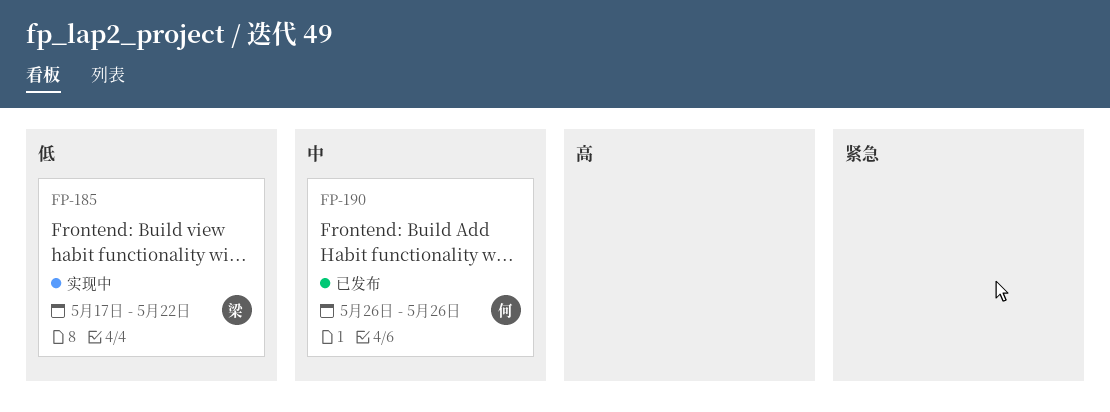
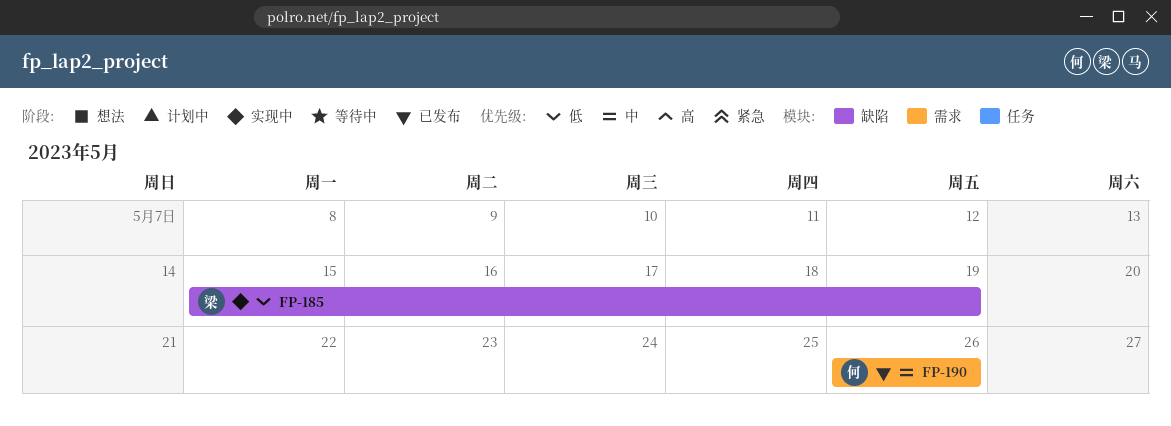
FP-185, start: May 17 -> May 15
FP-185, due: May 22 -> May 19

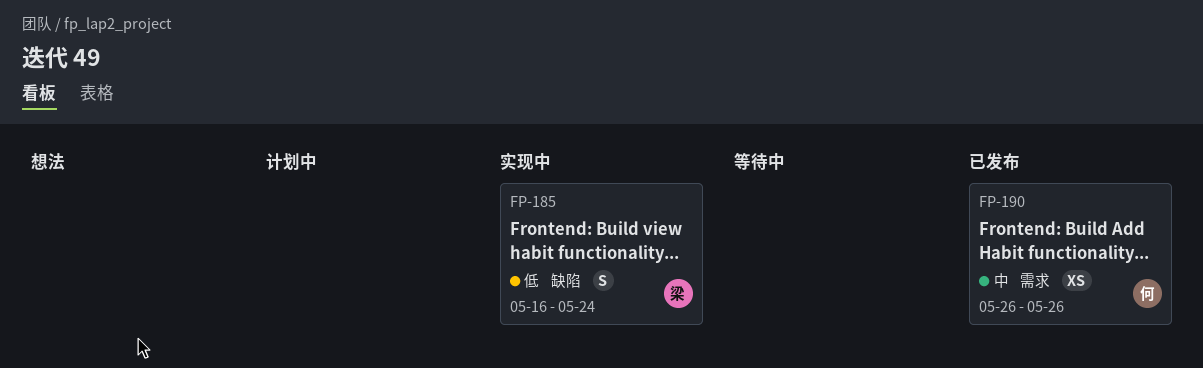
FP-185, start: May 15 -> May 16
FP-185, due: May 19 -> May 24

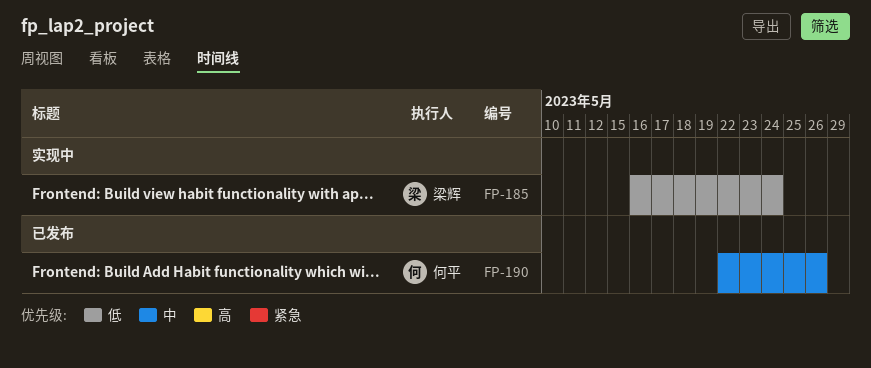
FP-190, start: May 26 -> May 22

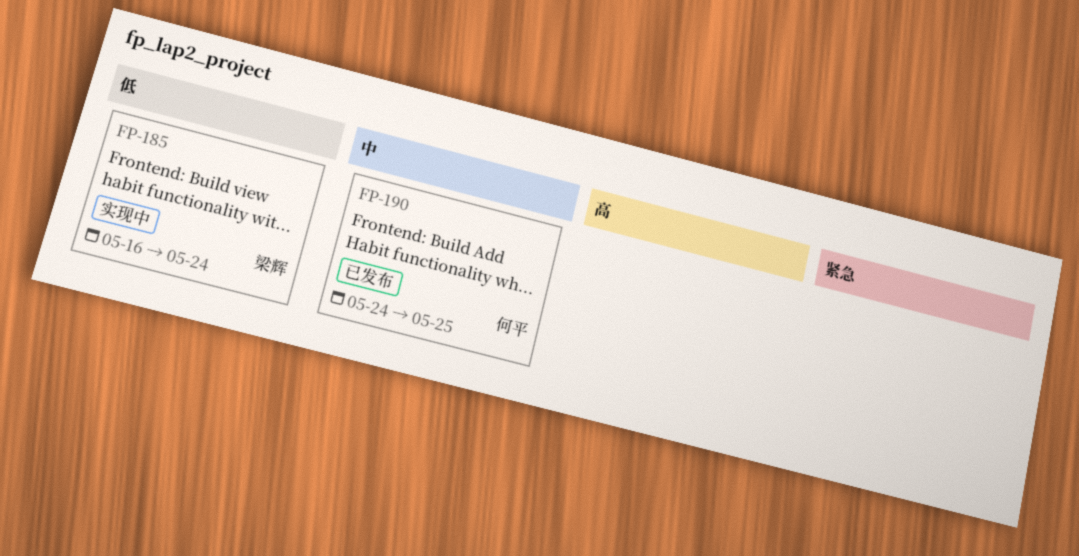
FP-190, start: May 22 -> May 24
FP-190, due: May 26 -> May 25

